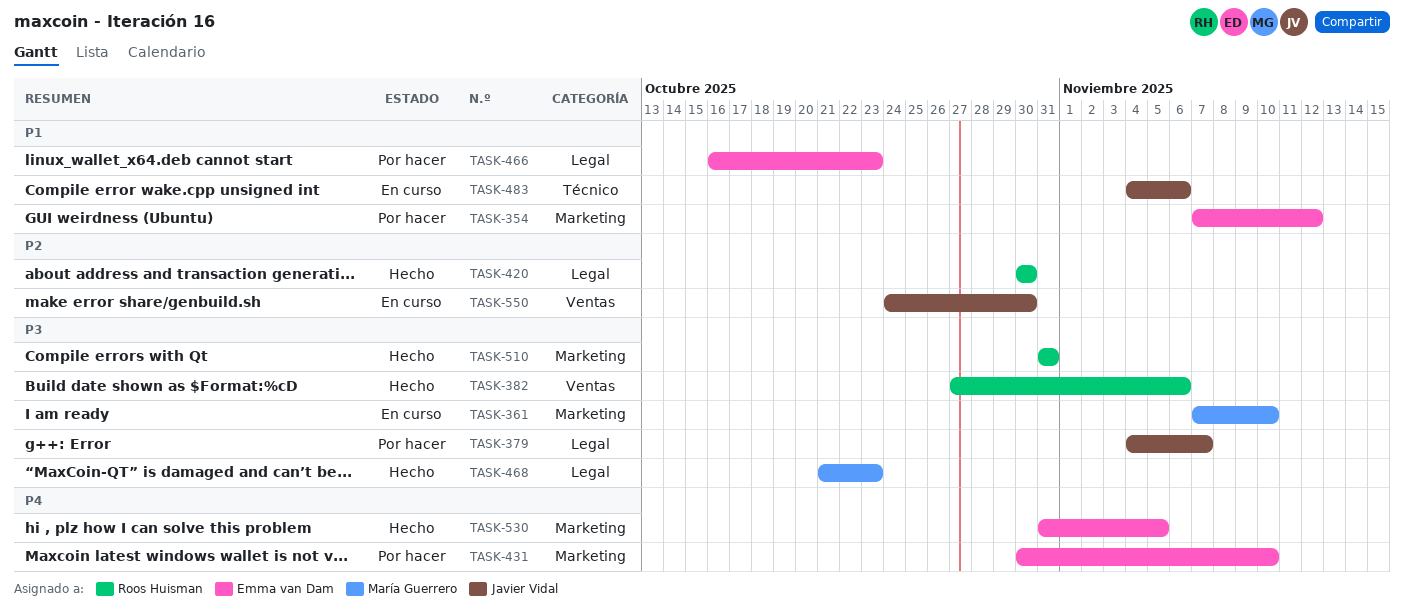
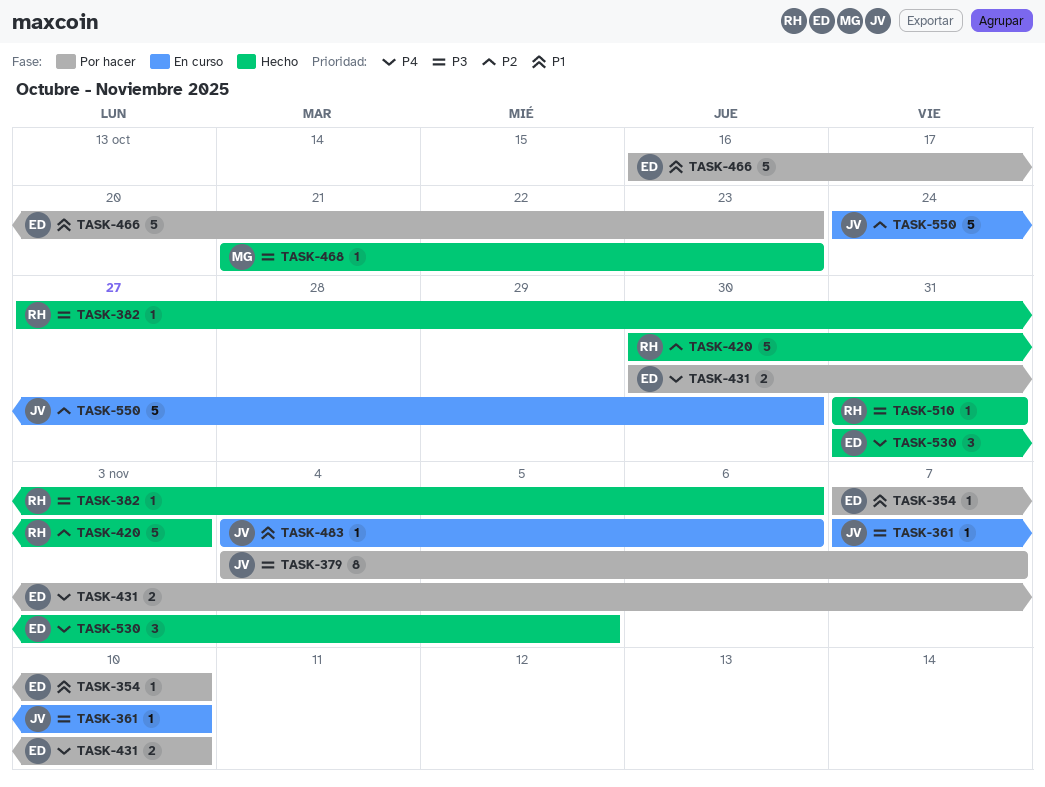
TASK-354, due: Nov 12 -> Nov 10
TASK-361, owner: María Guerrero -> Javier Vidal
TASK-420, due: Oct 30 -> Nov 3

